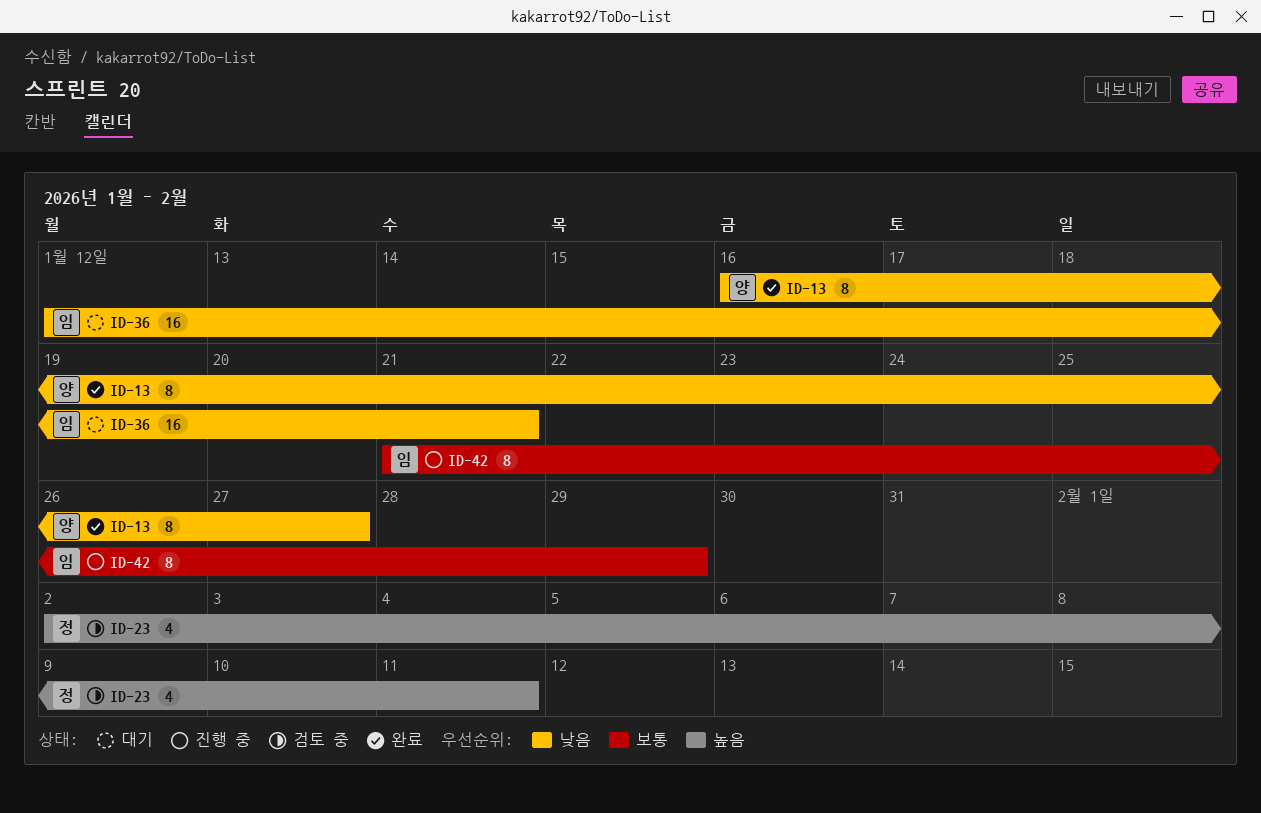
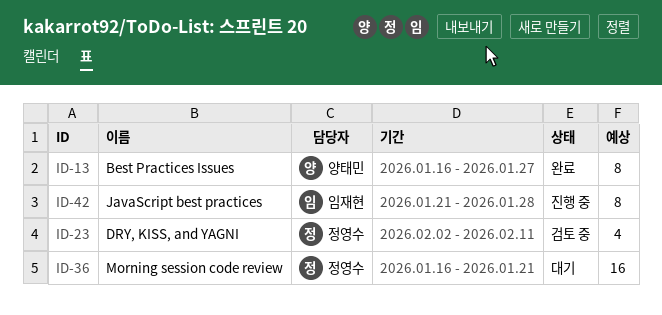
ID-36, owner: 임재현 -> 정영수
ID-36, start: Jan 12 -> Jan 16
ID-42, due: Jan 29 -> Jan 28

